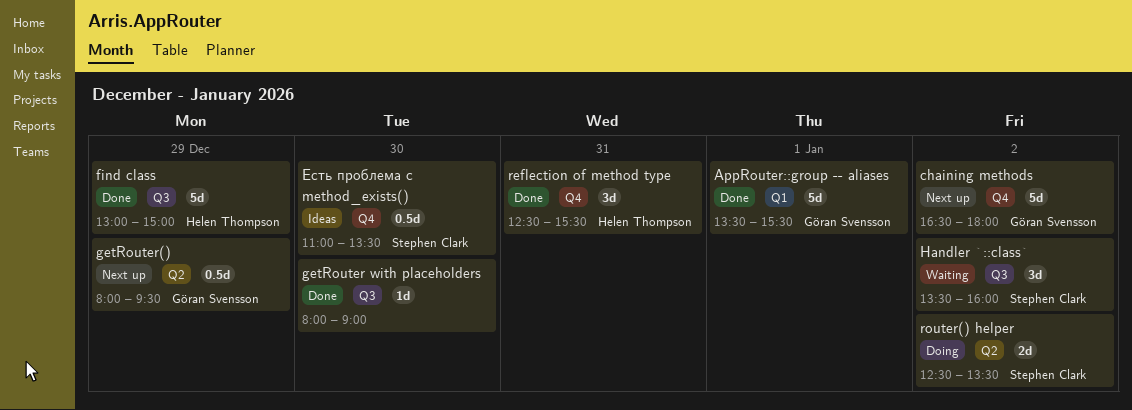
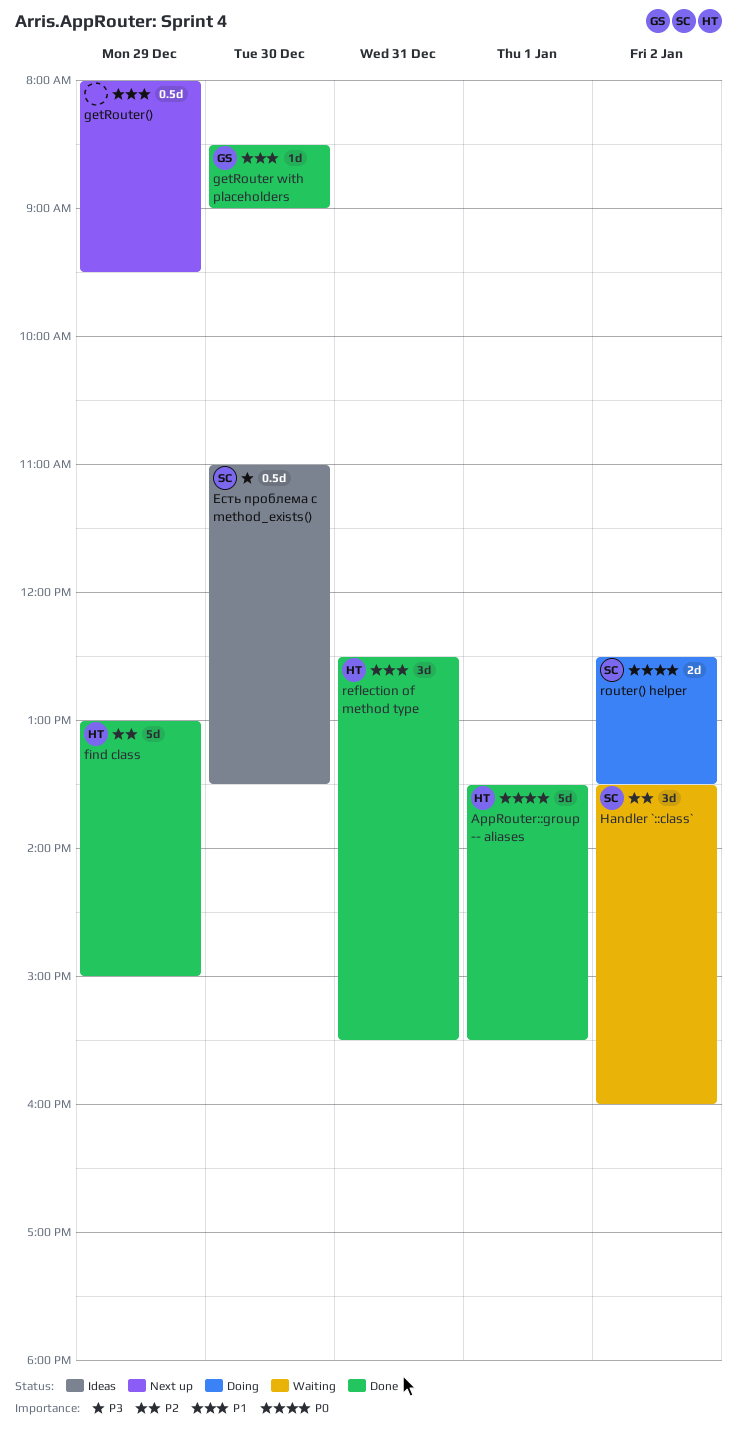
AppRouter::group -- aliases, owner: Göran Svensson -> Helen Thompson
chaining methods: present -> none
getRouter with placeholders, owner: none -> Göran Svensson
getRouter with placeholders, begins: 08:00 -> 08:30
getRouter(), owner: Göran Svensson -> none

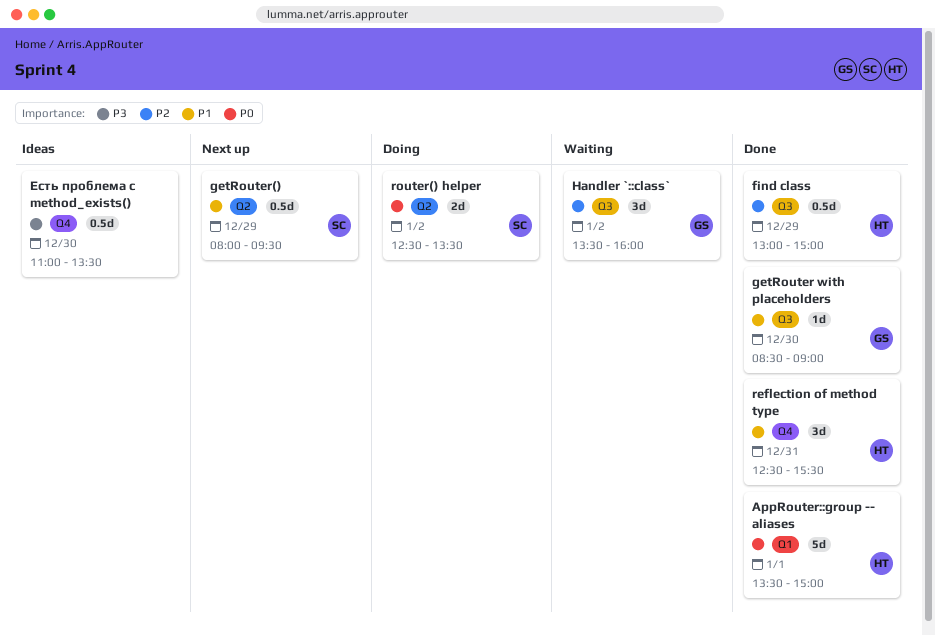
AppRouter::group -- aliases, ends: 15:30 -> 15:00
find class, estimate: 5d -> 0.5d
getRouter(), owner: none -> SC
Handler `::class`, owner: SC -> GS
Есть проблема с method_exists(), owner: SC -> none

